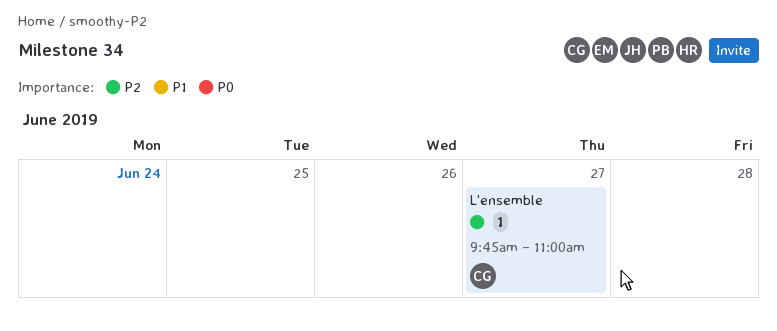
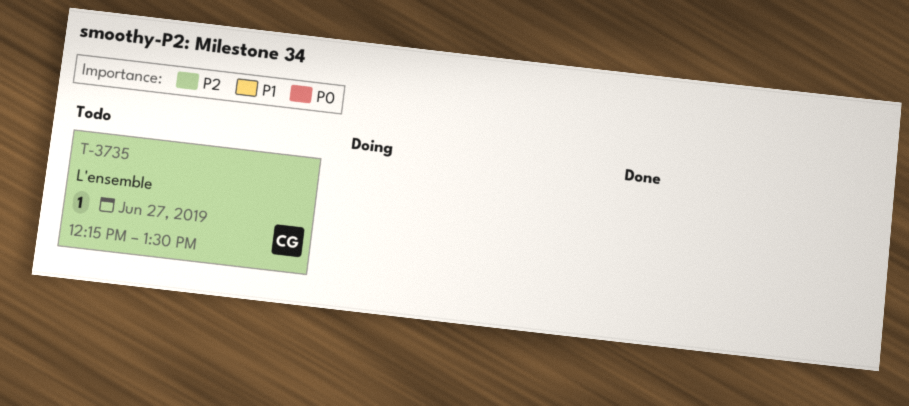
L'ensemble, begins: 09:45 -> 12:15
L'ensemble, ends: 11:00 -> 13:30

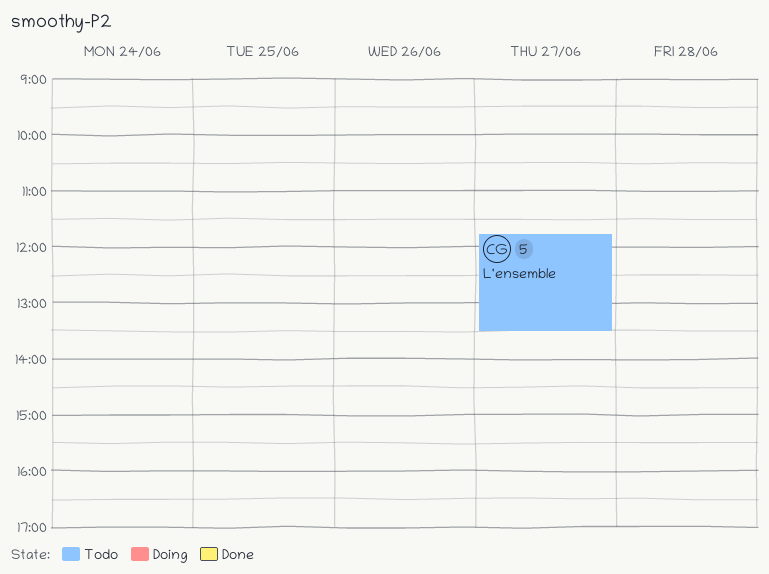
L'ensemble, estimate: 1 -> 5
L'ensemble, begins: 12:15 -> 11:45

